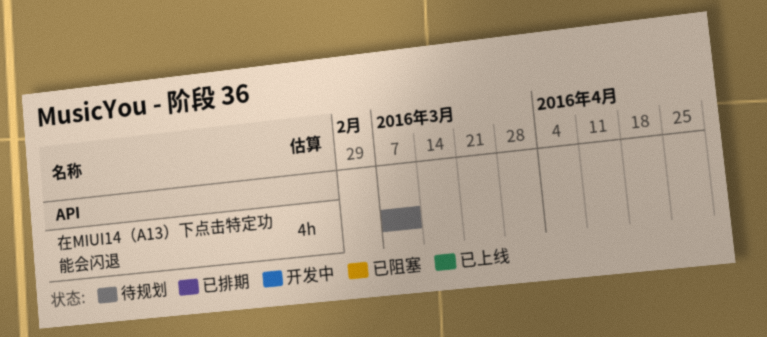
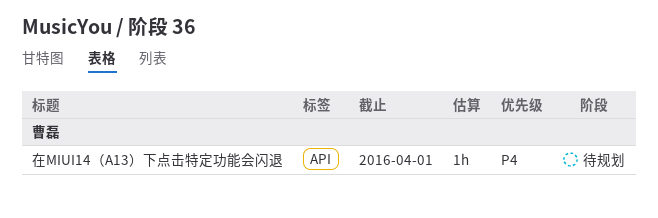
在MIUI14（A13）下点击特定功能会闪退, estimate: 4h -> 1h
在MIUI14（A13）下点击特定功能会闪退, due: Mar 11 -> Apr 1

